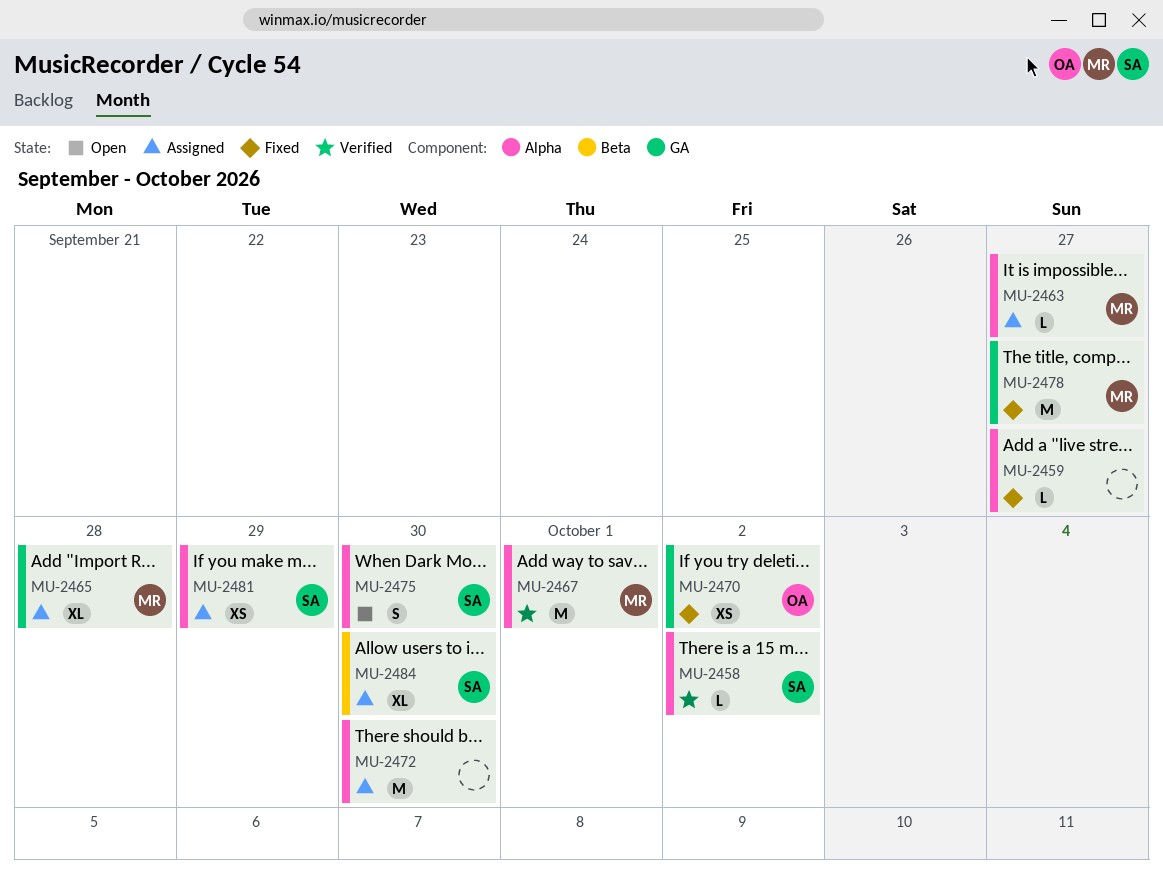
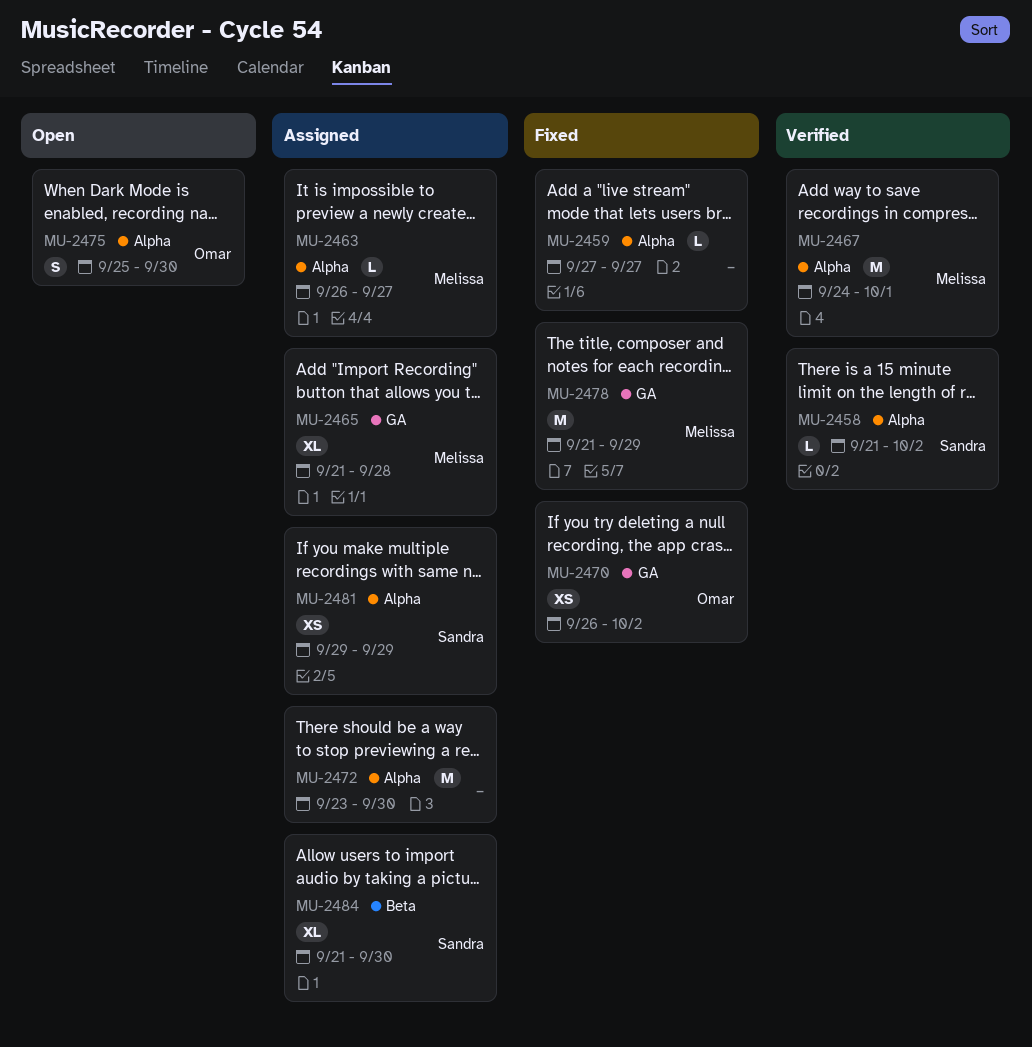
MU-2475, owner: Sandra -> Omar
MU-2478, due: Sep 27 -> Sep 29

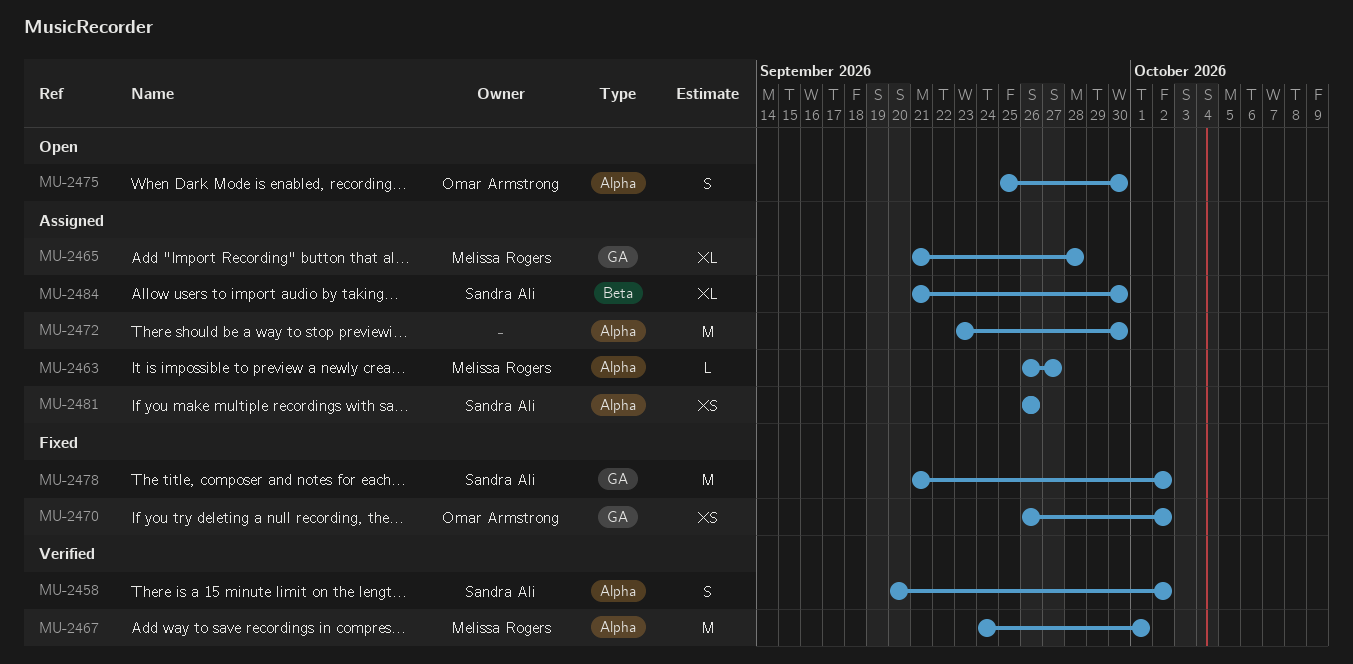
MU-2458, estimate: L -> S
MU-2458, start: Sep 21 -> Sep 20
MU-2459: present -> none
MU-2478, owner: Melissa Rogers -> Sandra Ali
MU-2478, due: Sep 29 -> Oct 2
MU-2481, start: Sep 29 -> Sep 26
MU-2481, due: Sep 29 -> Sep 26

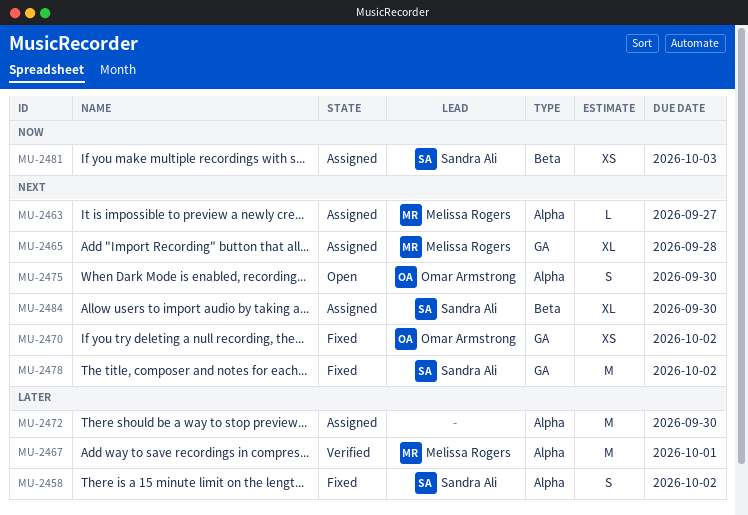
MU-2458, status: Verified -> Fixed
MU-2481, label: Alpha -> Beta
MU-2481, due: Sep 26 -> Oct 3

